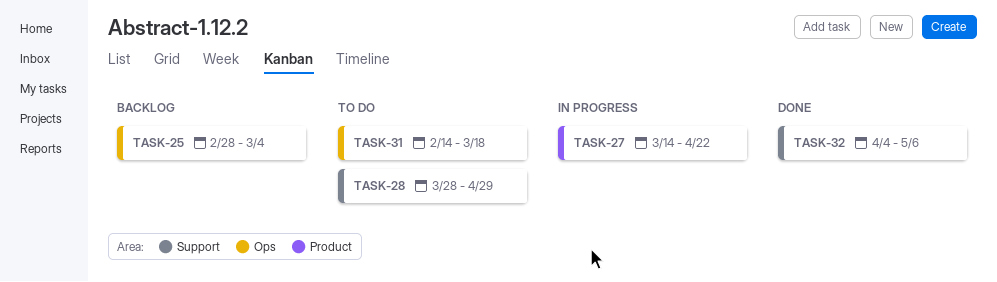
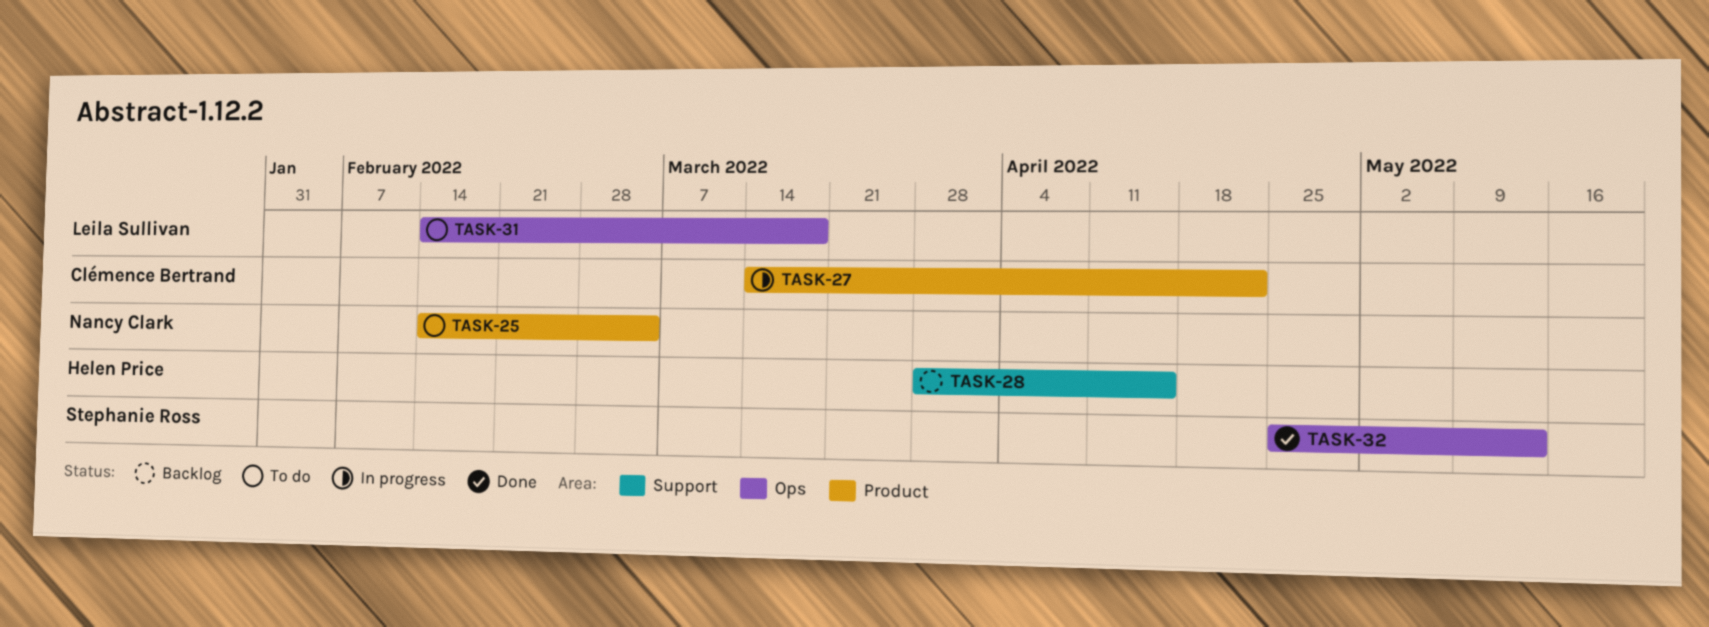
TASK-25, status: Backlog -> To do
TASK-25, label: Ops -> Product
TASK-25, start: Feb 28 -> Feb 14
TASK-28, status: To do -> Backlog
TASK-28, due: Apr 29 -> Apr 15
TASK-32, label: Support -> Ops
TASK-32, start: Apr 4 -> Apr 25
TASK-32, due: May 6 -> May 13

